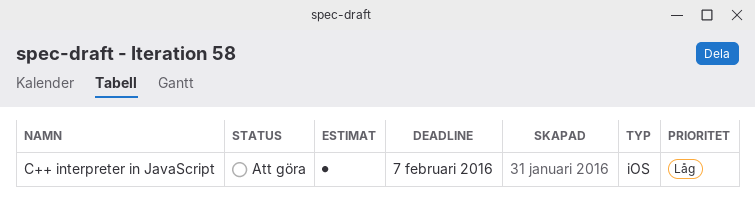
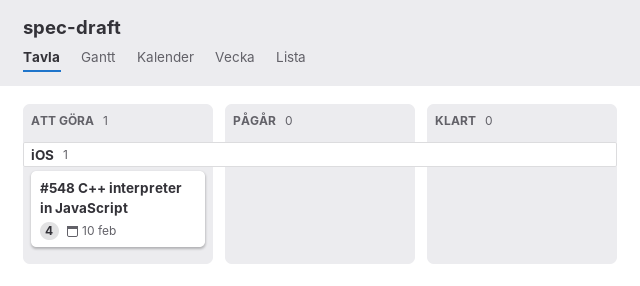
C++ interpreter in JavaScript, estimate: 1 -> 4
C++ interpreter in JavaScript, due: Feb 7 -> Feb 10

